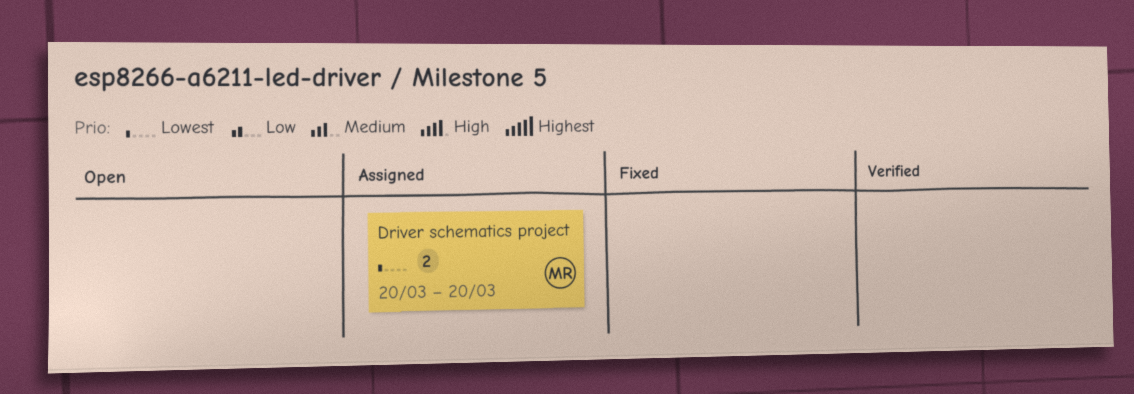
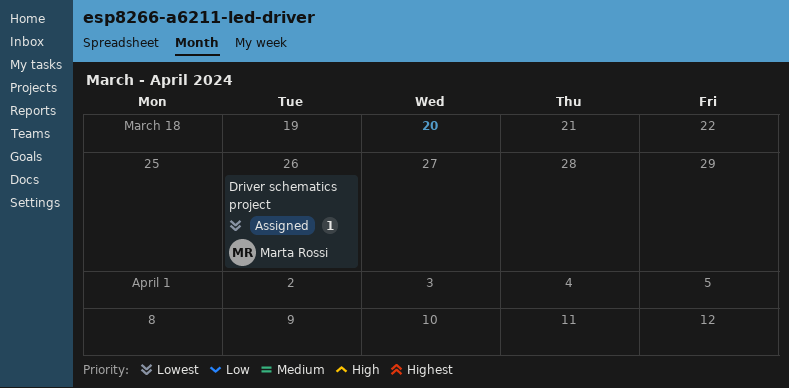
Driver schematics project, estimate: 2 -> 1
Driver schematics project, due: Mar 20 -> Mar 26

